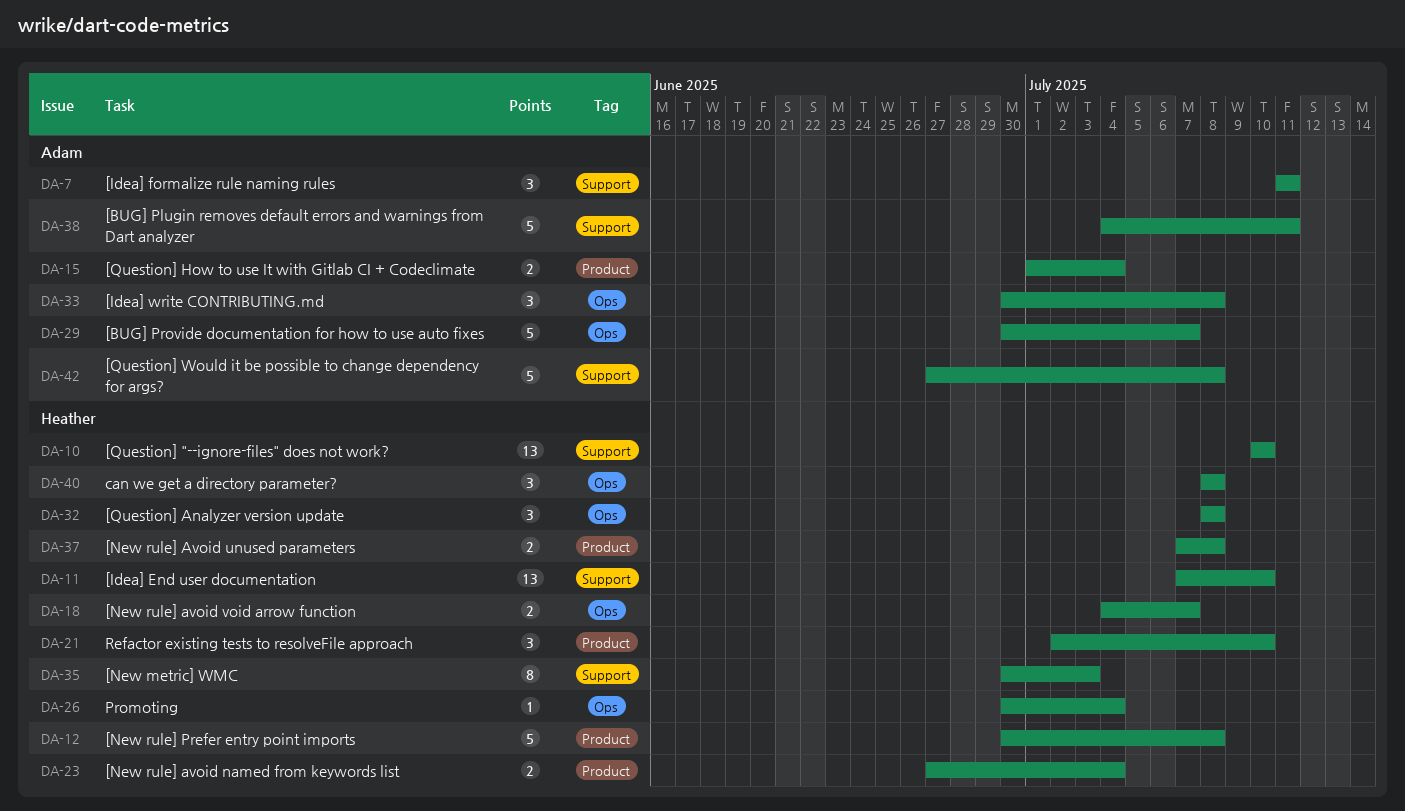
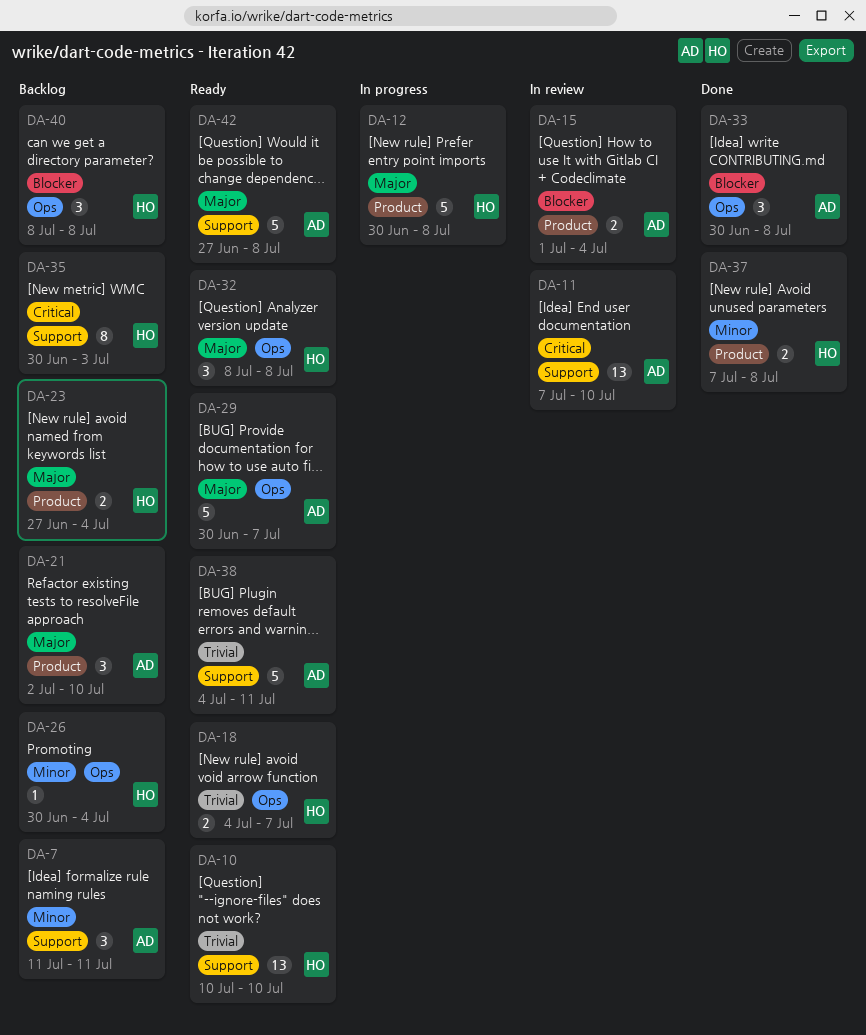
DA-11, owner: Heather -> Adam
DA-21, owner: Heather -> Adam

